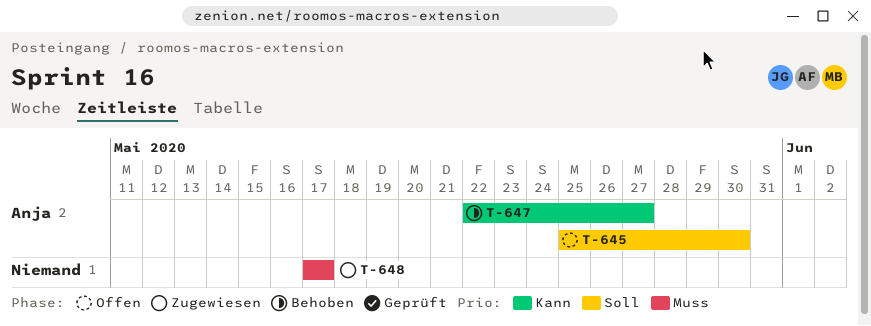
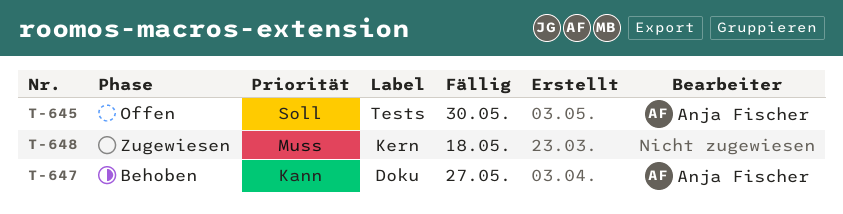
T-648, due: May 17 -> May 18

